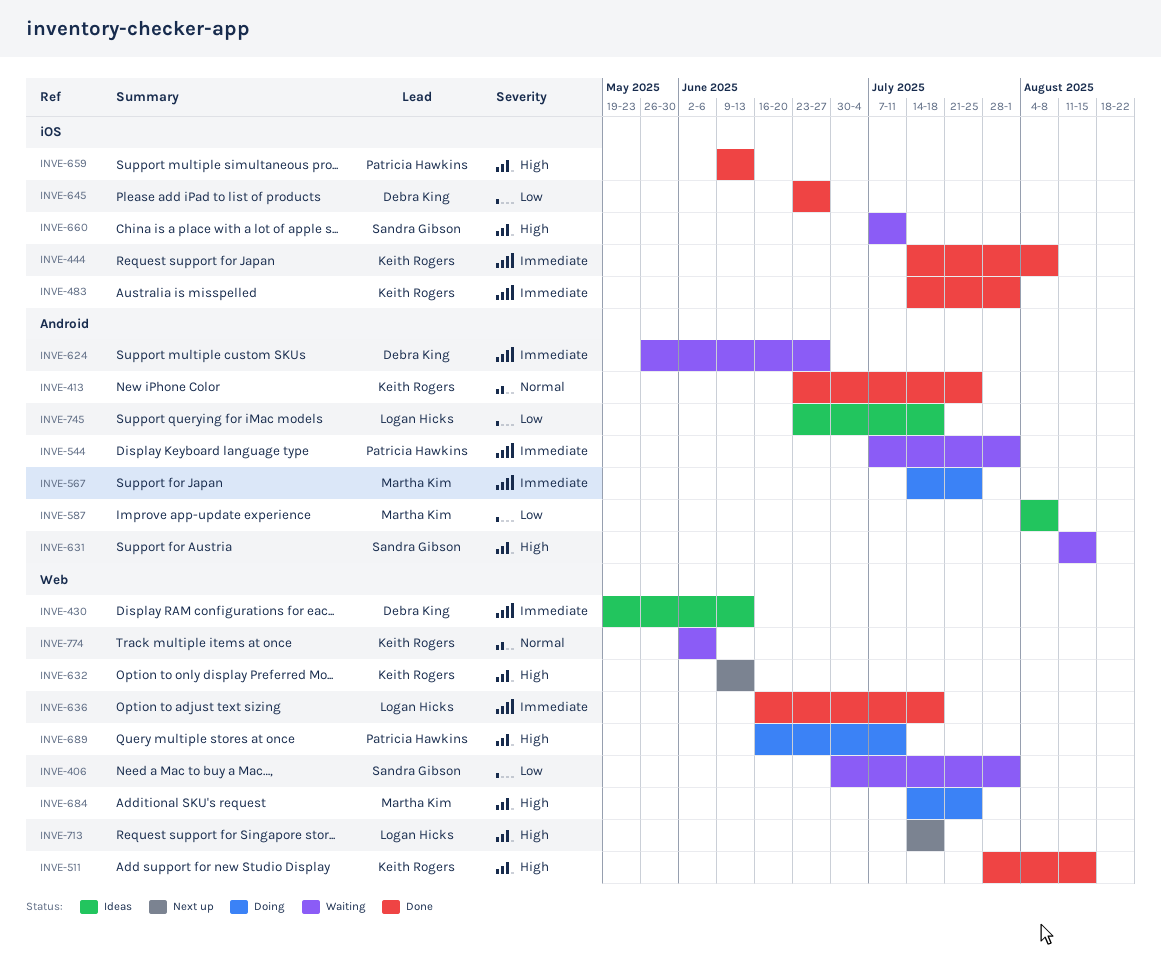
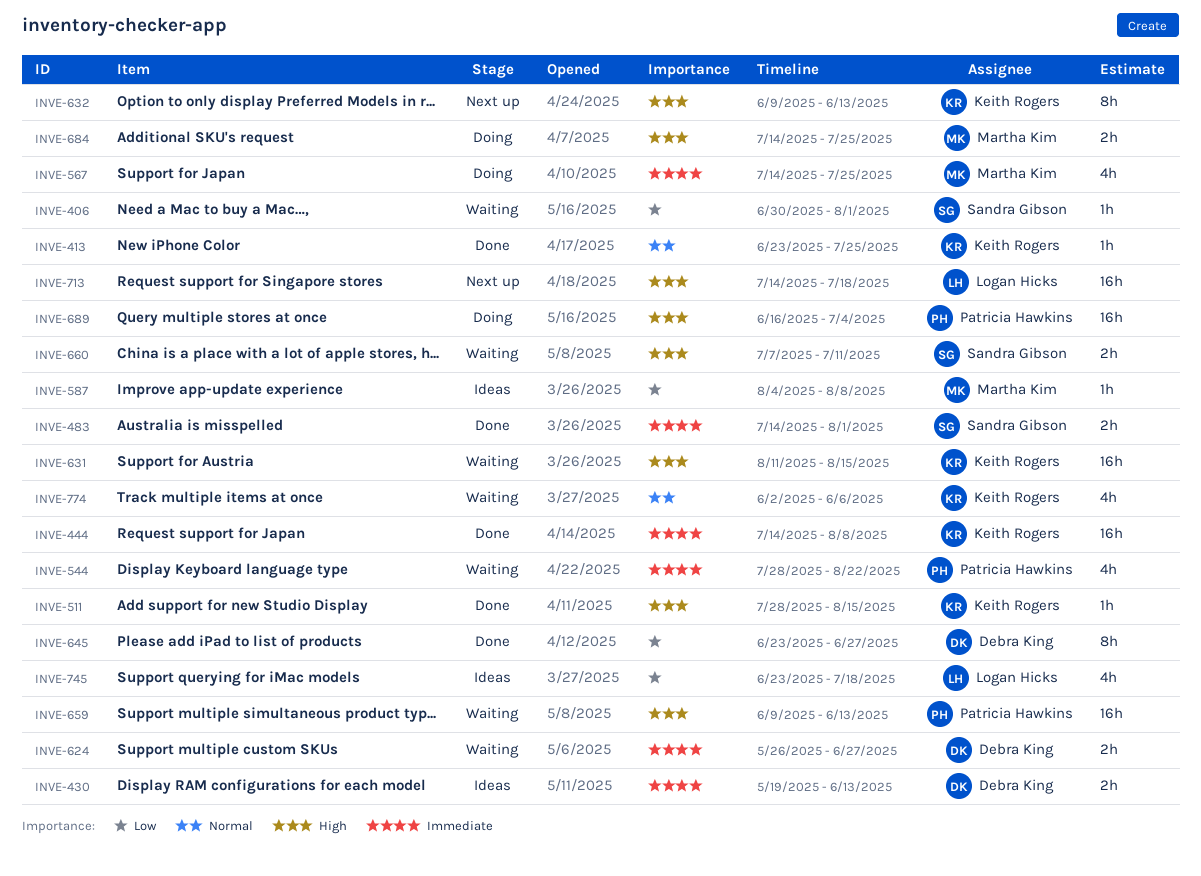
INVE-483, owner: Keith Rogers -> Sandra Gibson
INVE-544, start: Jul 7 -> Jul 28
INVE-544, due: Aug 1 -> Aug 22
INVE-631, owner: Sandra Gibson -> Keith Rogers
INVE-636: present -> none
INVE-659, status: Done -> Waiting
INVE-689, due: Jul 11 -> Jul 4

